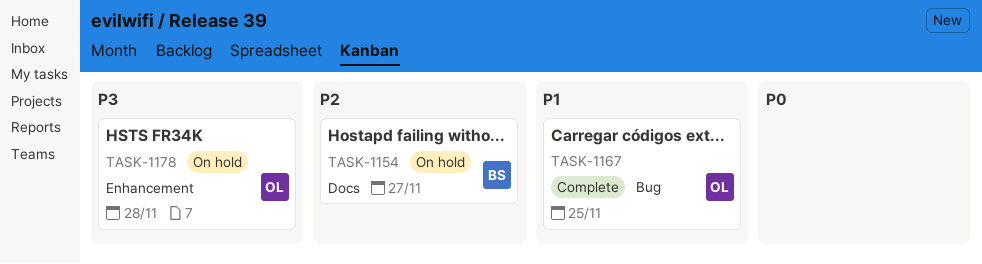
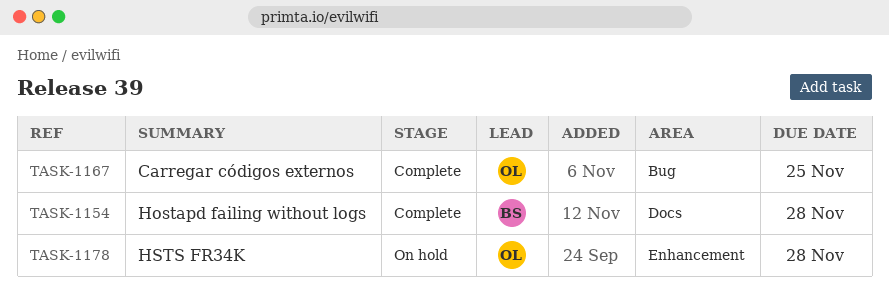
TASK-1154, status: On hold -> Complete
TASK-1154, due: Nov 27 -> Nov 28

